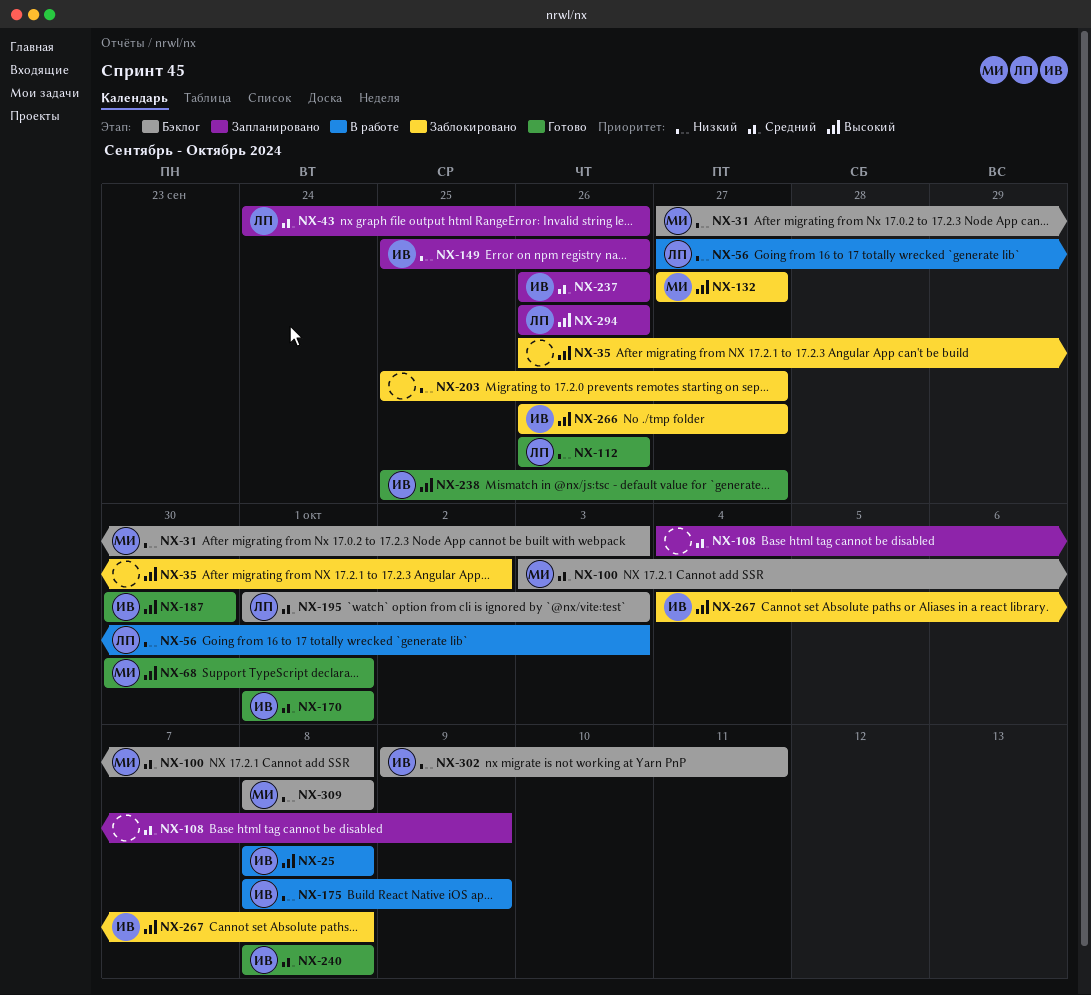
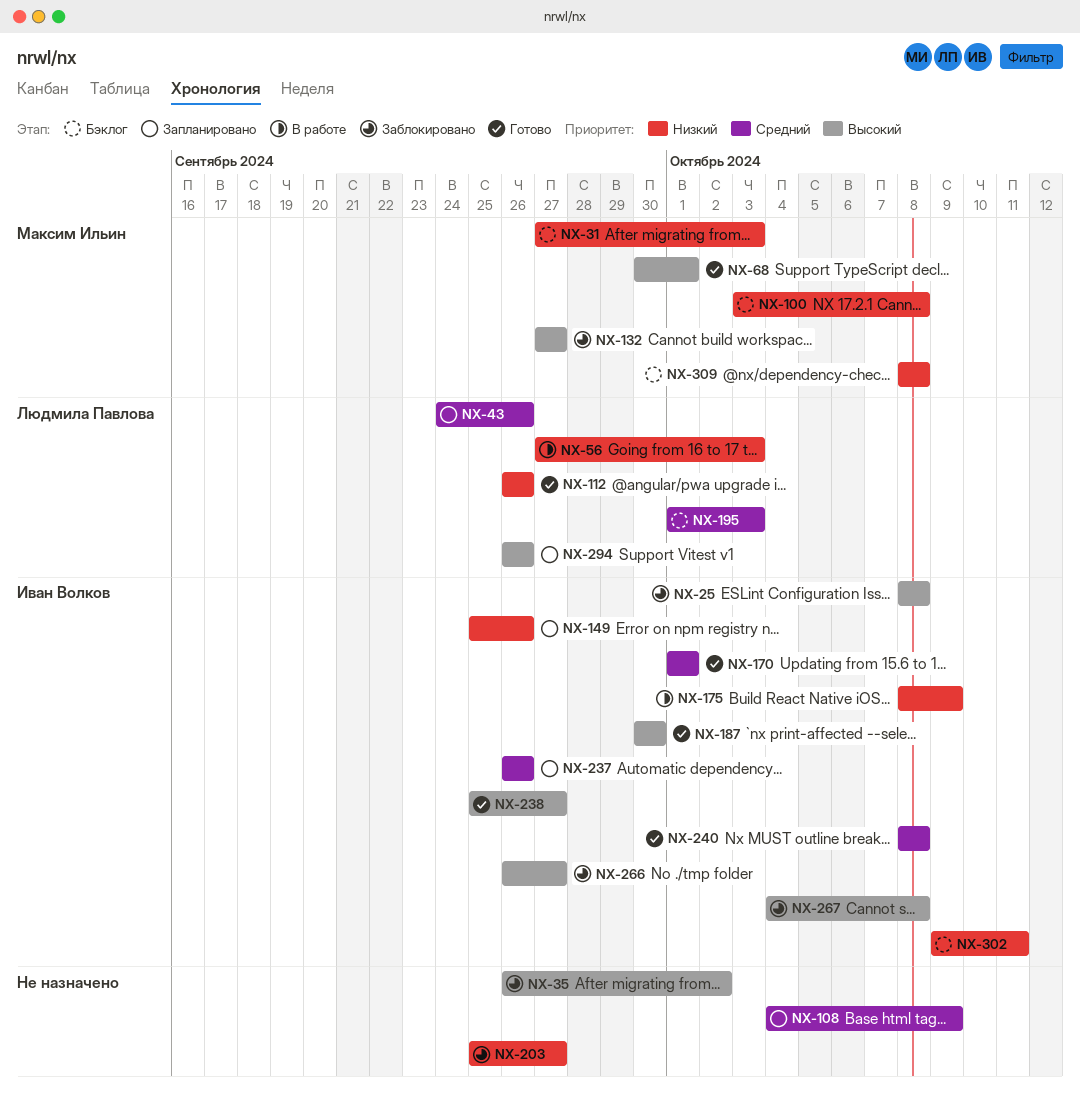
NX-25, status: В работе -> Заблокировано
NX-100, priority: Средний -> Низкий

